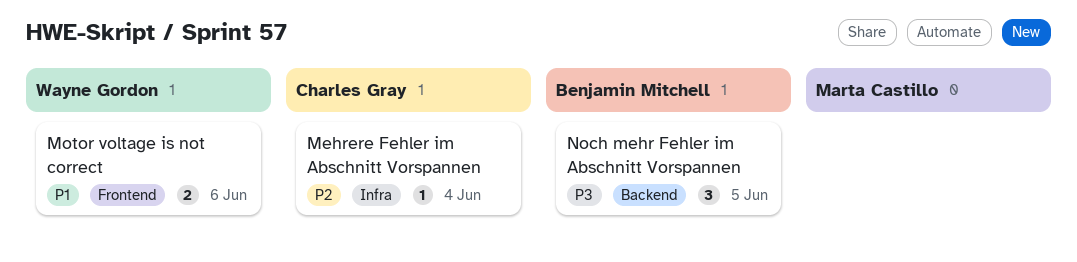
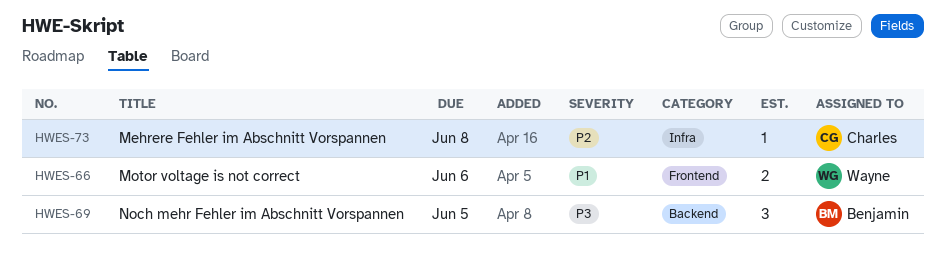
Mehrere Fehler im Abschnitt Vorspannen, due: Jun 4 -> Jun 8

